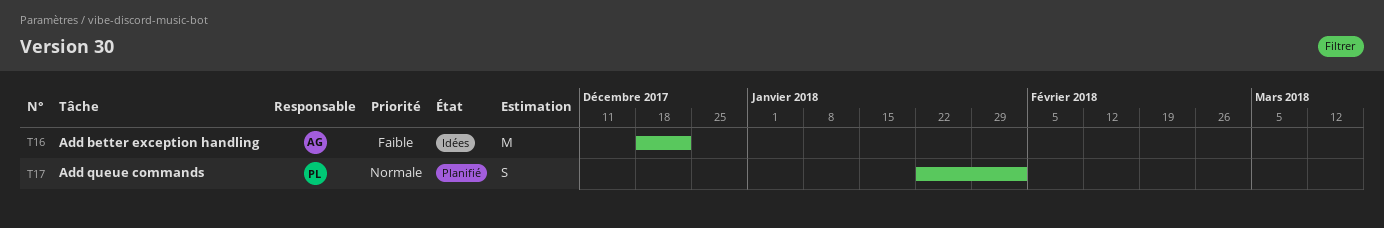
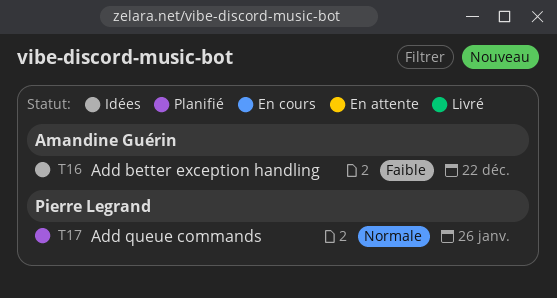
T17, due: Feb 2 -> Jan 26

